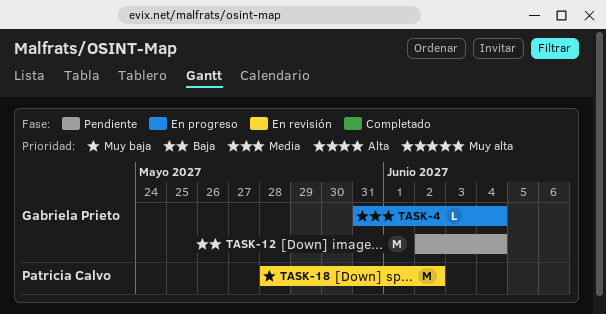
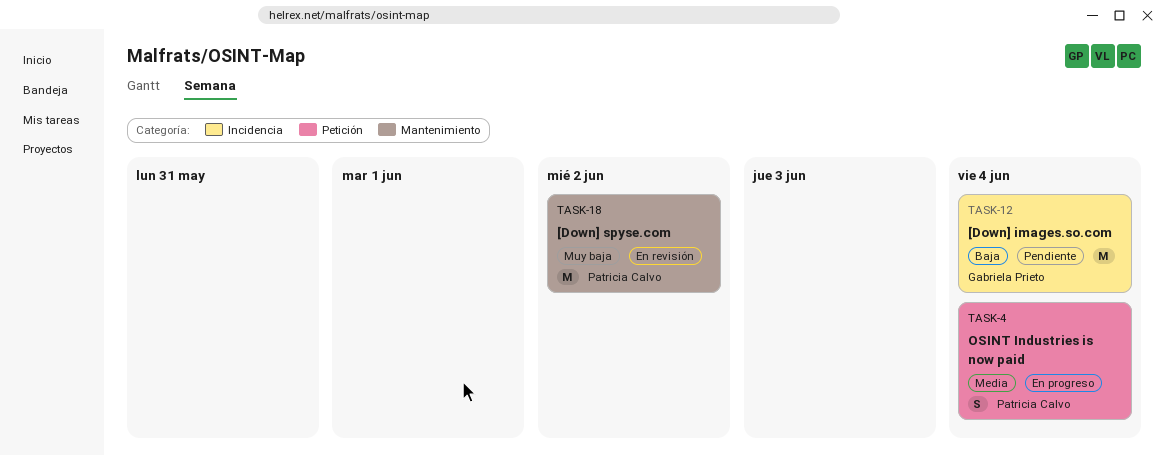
TASK-4, owner: Gabriela Prieto -> Patricia Calvo
TASK-4, estimate: L -> S

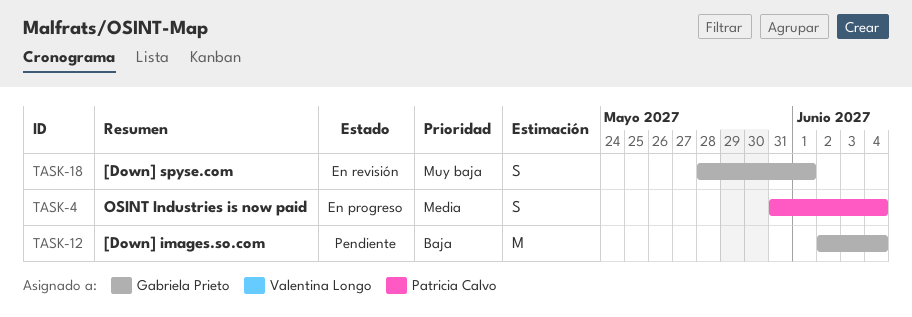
TASK-18, owner: Patricia Calvo -> Gabriela Prieto
TASK-18, estimate: M -> S
TASK-18, due: Jun 2 -> Jun 1

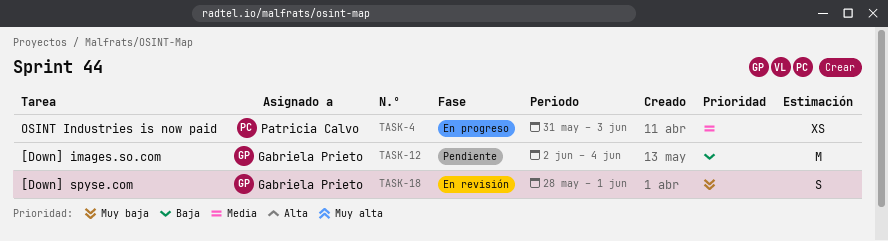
TASK-4, estimate: S -> XS
TASK-4, due: Jun 4 -> Jun 3

